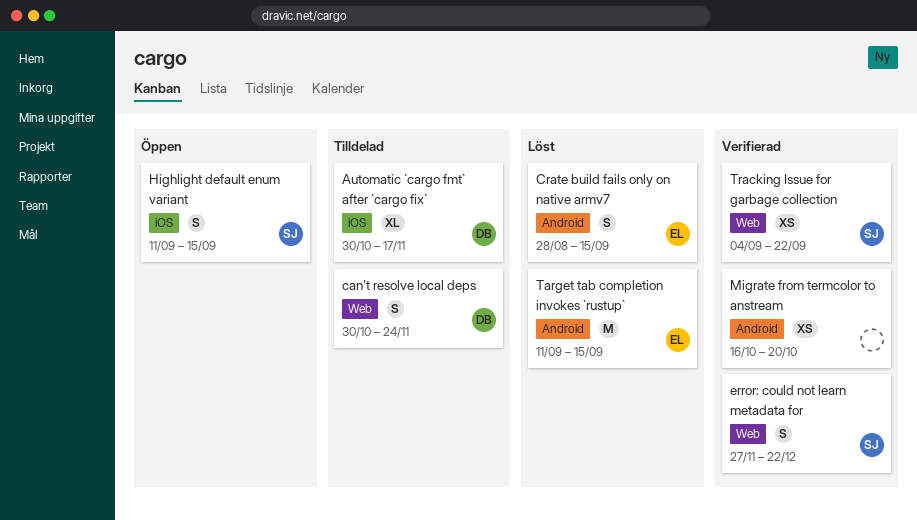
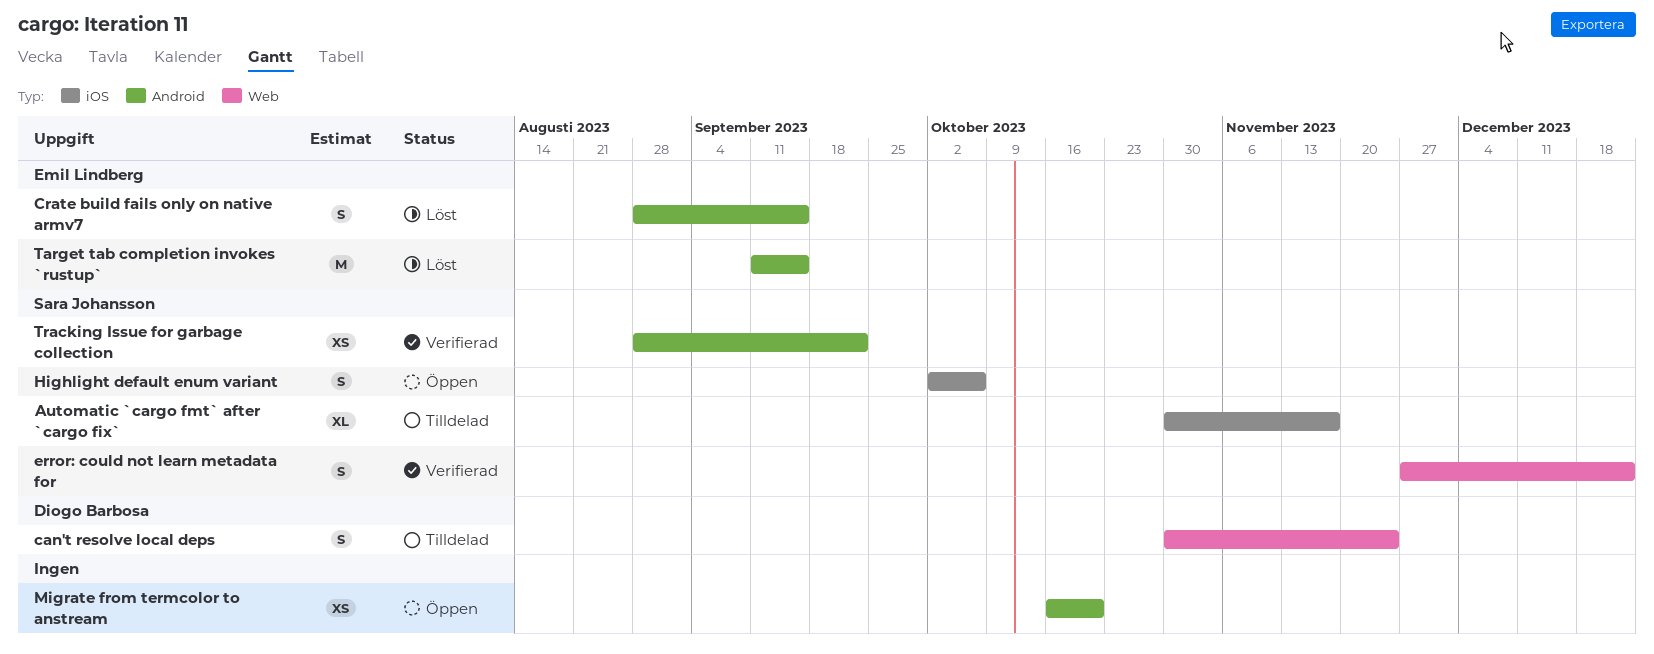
Automatic `cargo fmt` after `cargo fix`, owner: Diogo Barbosa -> Sara Johansson
Highlight default enum variant, start: Sep 11 -> Oct 2
Highlight default enum variant, due: Sep 15 -> Oct 6
Migrate from termcolor to anstream, status: Verifierad -> Öppen
Tracking Issue for garbage collection, label: Web -> Android
Tracking Issue for garbage collection, start: Sep 4 -> Aug 28

